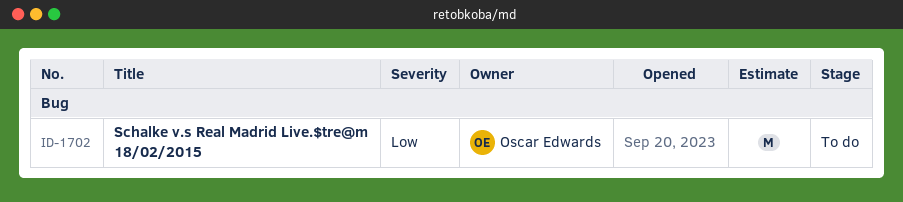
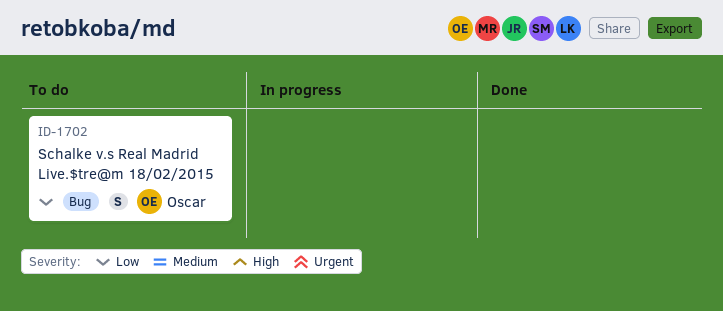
ID-1702, estimate: M -> S

